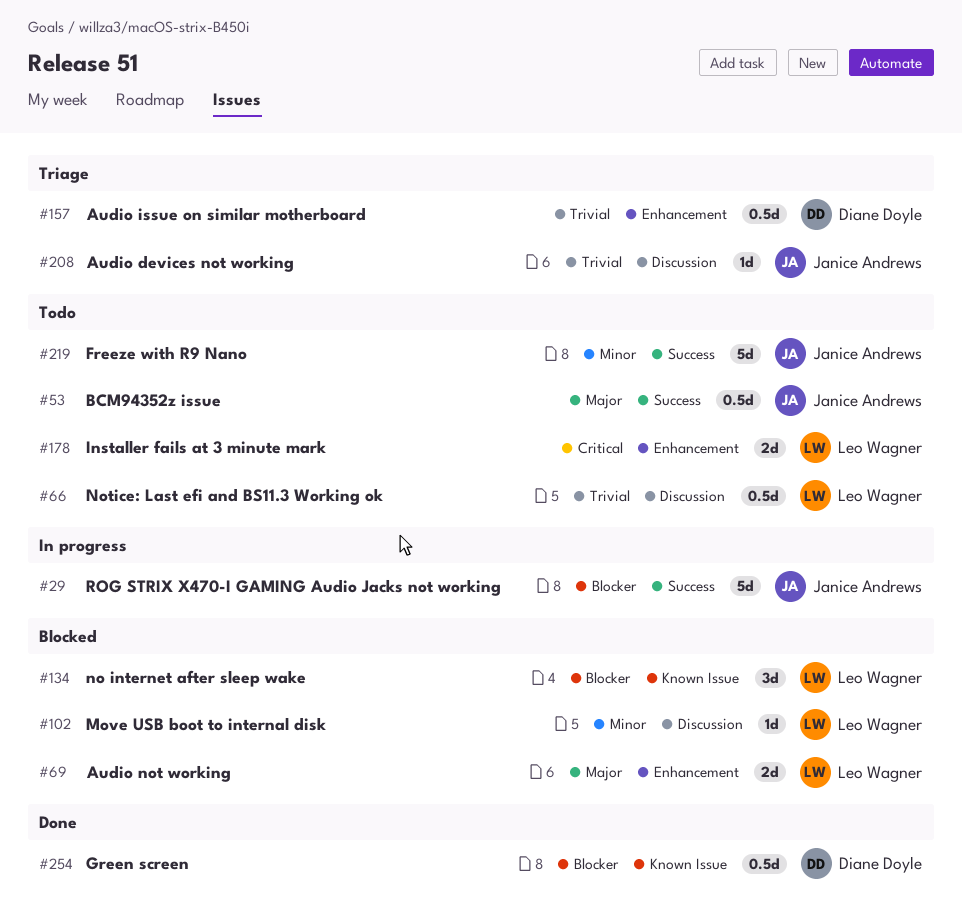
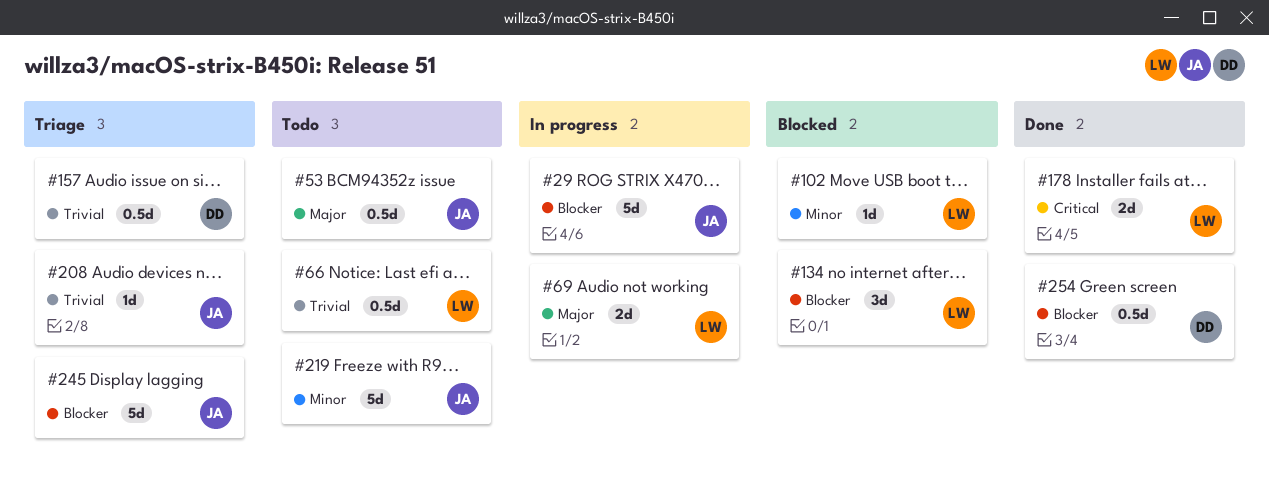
#69, status: Blocked -> In progress
#178, status: Todo -> Done
#245: none -> present

